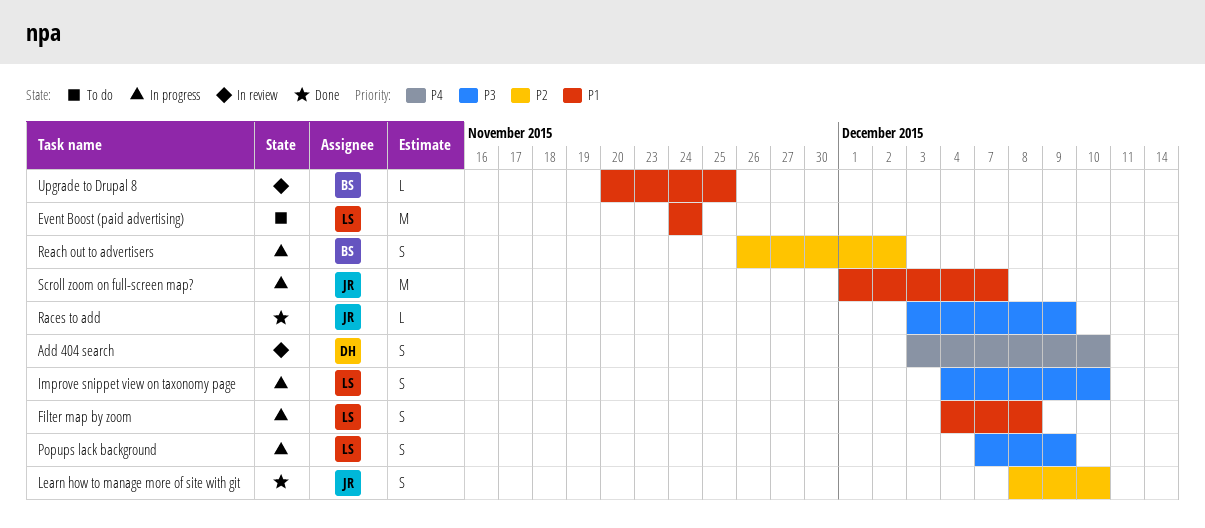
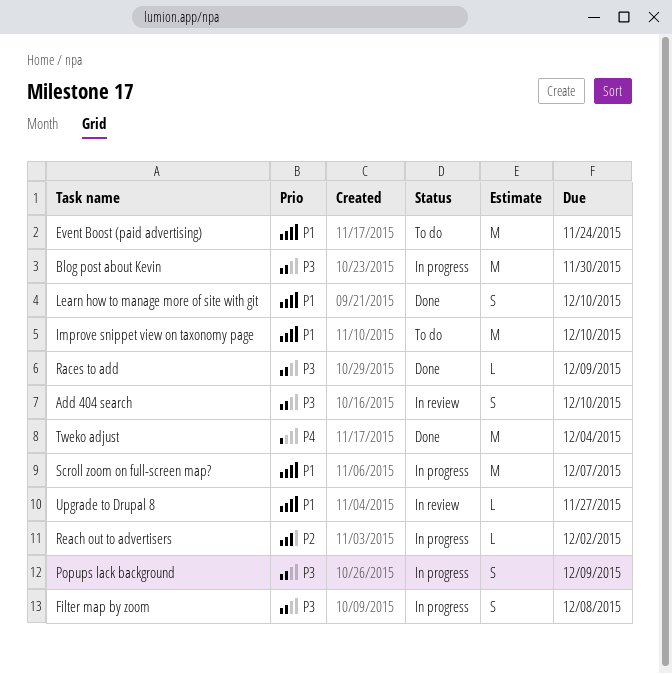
Add 404 search, priority: P4 -> P3
Blog post about Kevin: none -> present
Filter map by zoom, priority: P1 -> P3
Improve snippet view on taxonomy page, status: In progress -> To do
Improve snippet view on taxonomy page, priority: P3 -> P1
Improve snippet view on taxonomy page, estimate: S -> M
Learn how to manage more of site with git, priority: P2 -> P1
Reach out to advertisers, estimate: S -> L
Tweko adjust: none -> present
Upgrade to Drupal 8, due: Nov 25 -> Nov 27

